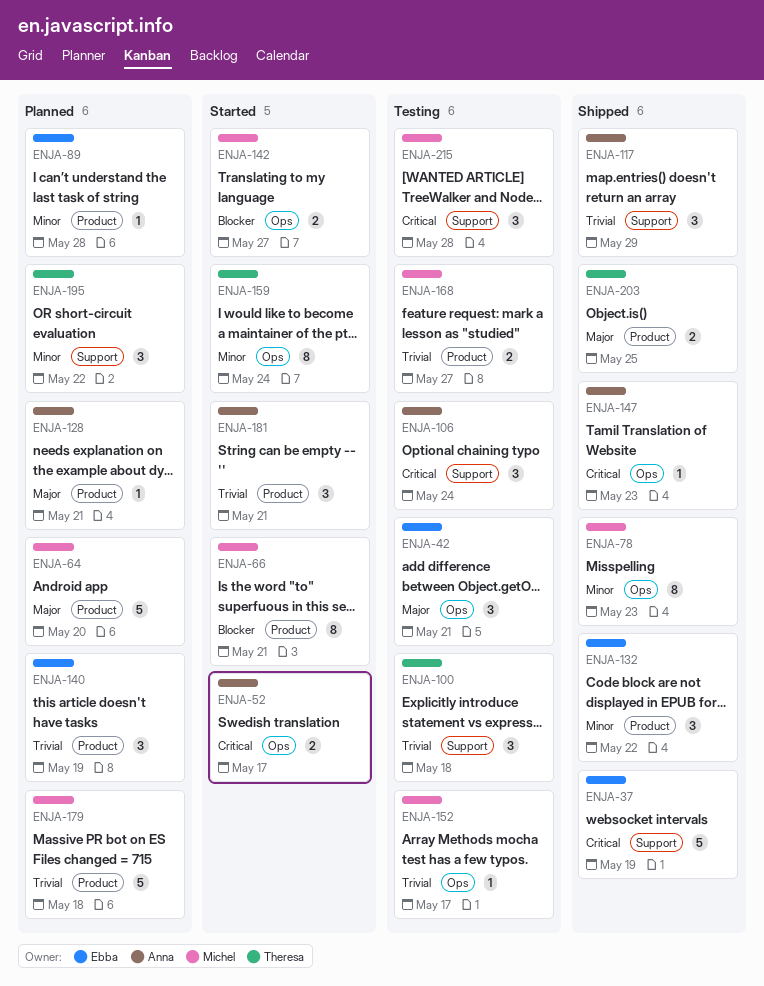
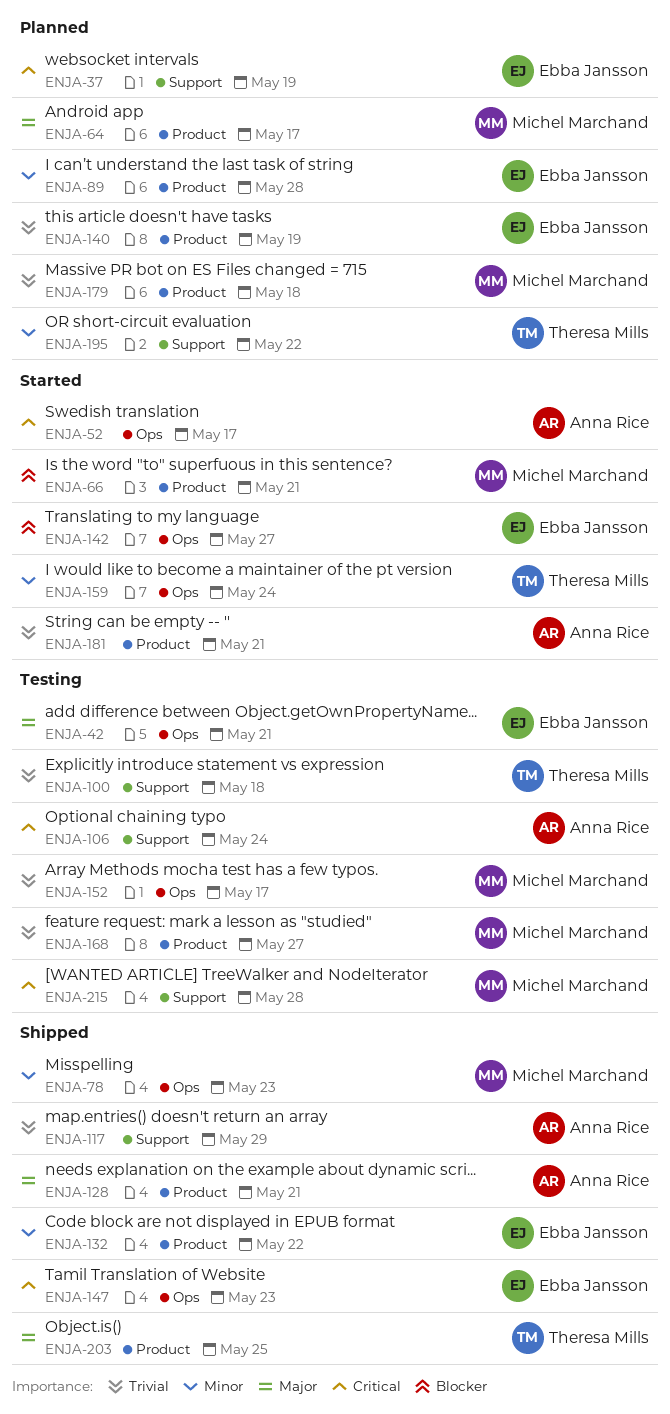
ENJA-37, status: Shipped -> Planned
ENJA-64, due: May 20 -> May 17
ENJA-128, status: Planned -> Shipped
ENJA-142, owner: Michel Marchand -> Ebba Jansson
ENJA-147, owner: Anna Rice -> Ebba Jansson

